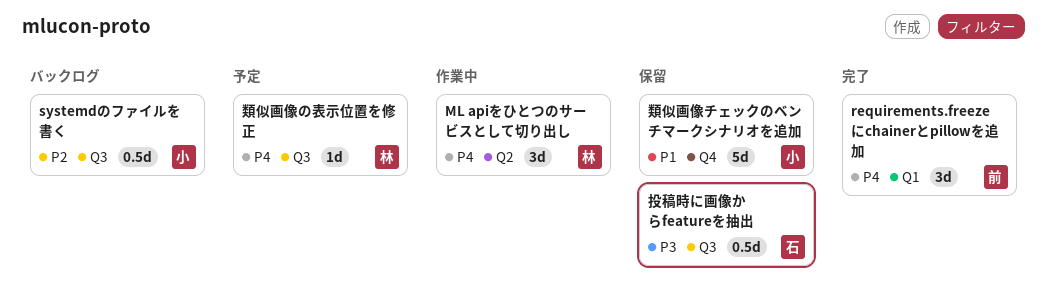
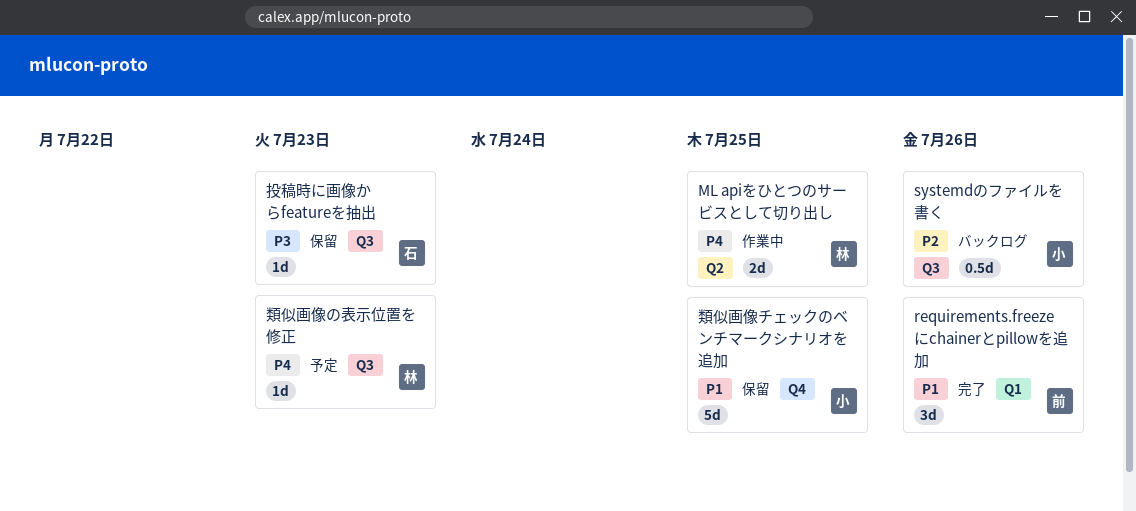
ML apiをひとつのサービスとして切り出し, estimate: 3d -> 2d
requirements.freezeにchainerとpillowを追加, priority: P4 -> P1
投稿時に画像からfeatureを抽出, estimate: 0.5d -> 1d

